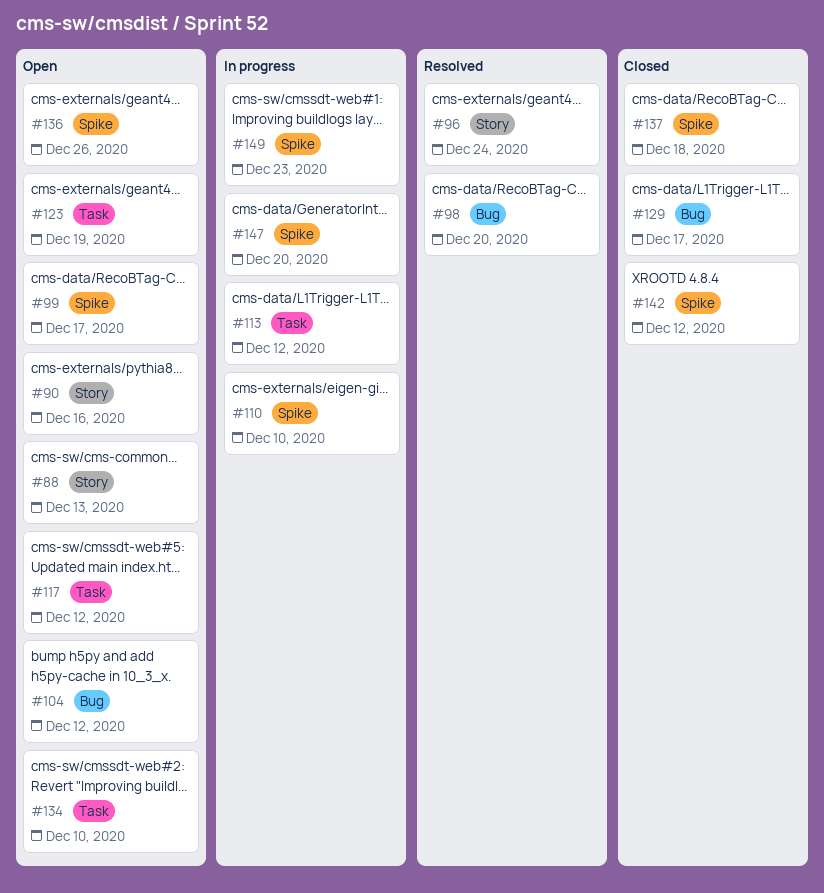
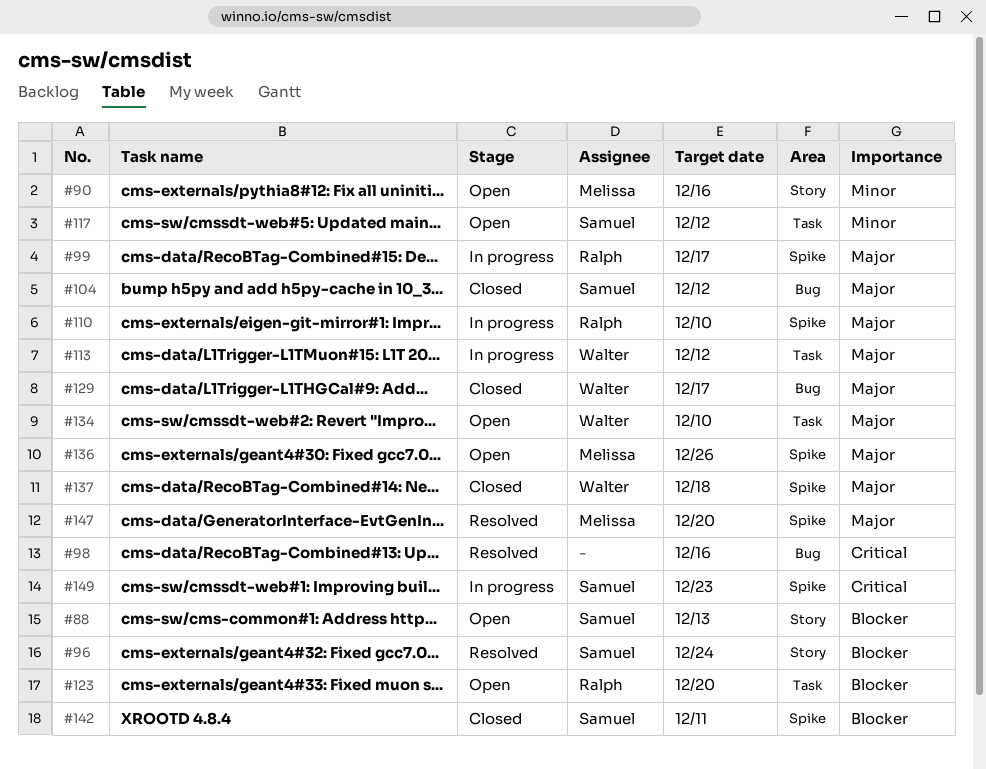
#98, due: Dec 20 -> Dec 16
#99, status: Open -> In progress
#104, status: Open -> Closed
#123, due: Dec 19 -> Dec 20
#142, due: Dec 12 -> Dec 11
#147, status: In progress -> Resolved

